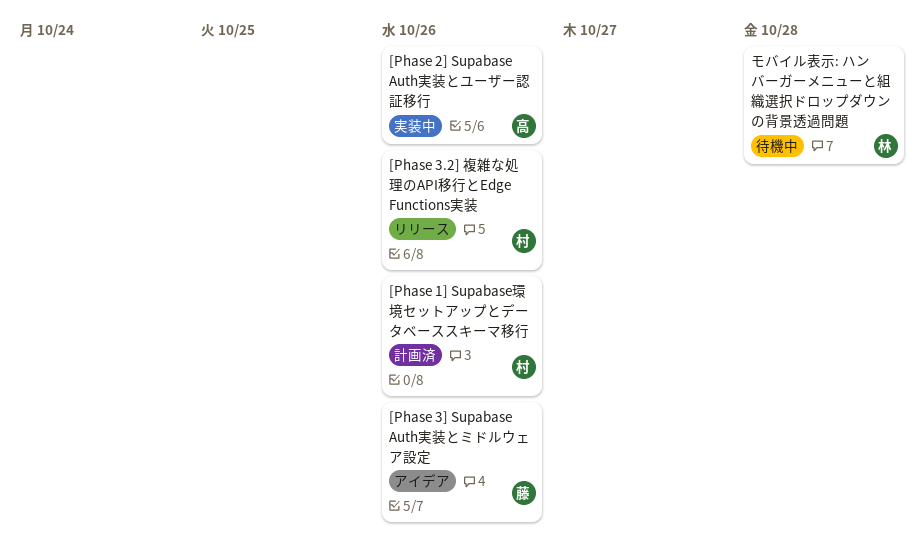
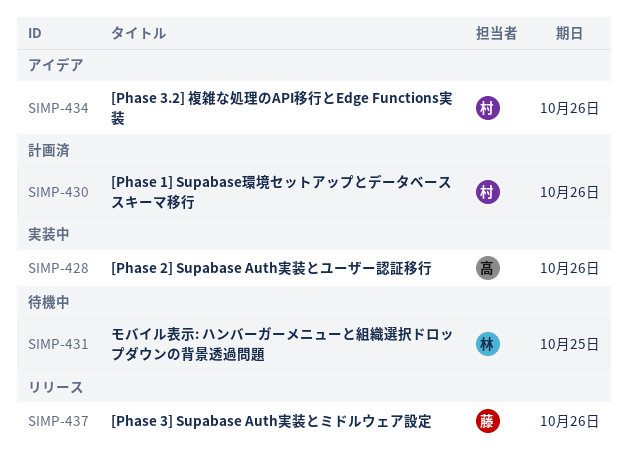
[Phase 3.2] 複雑な処理のAPI移行とEdge Functions実装, status: リリース -> アイデア
[Phase 3] Supabase Auth実装とミドルウェア設定, status: アイデア -> リリース
モバイル表示: ハンバーガーメニューと組織選択ドロップダウンの背景透過問題, due: Oct 28 -> Oct 25

